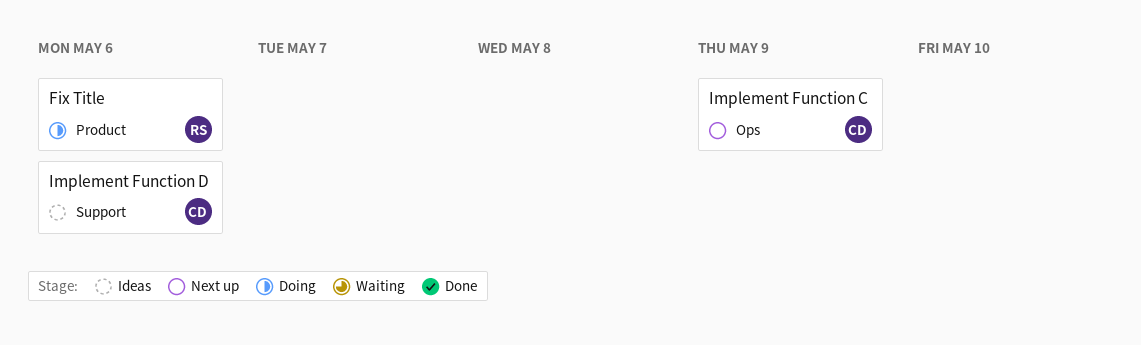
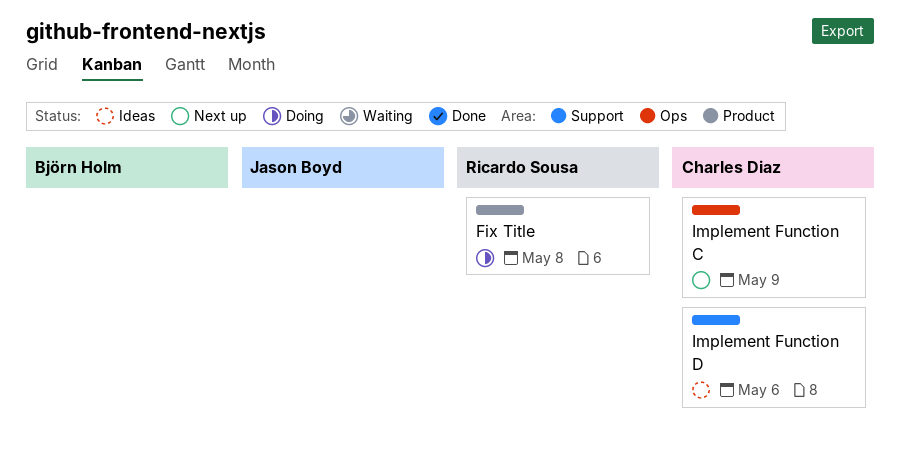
Fix Title, due: May 6 -> May 8

